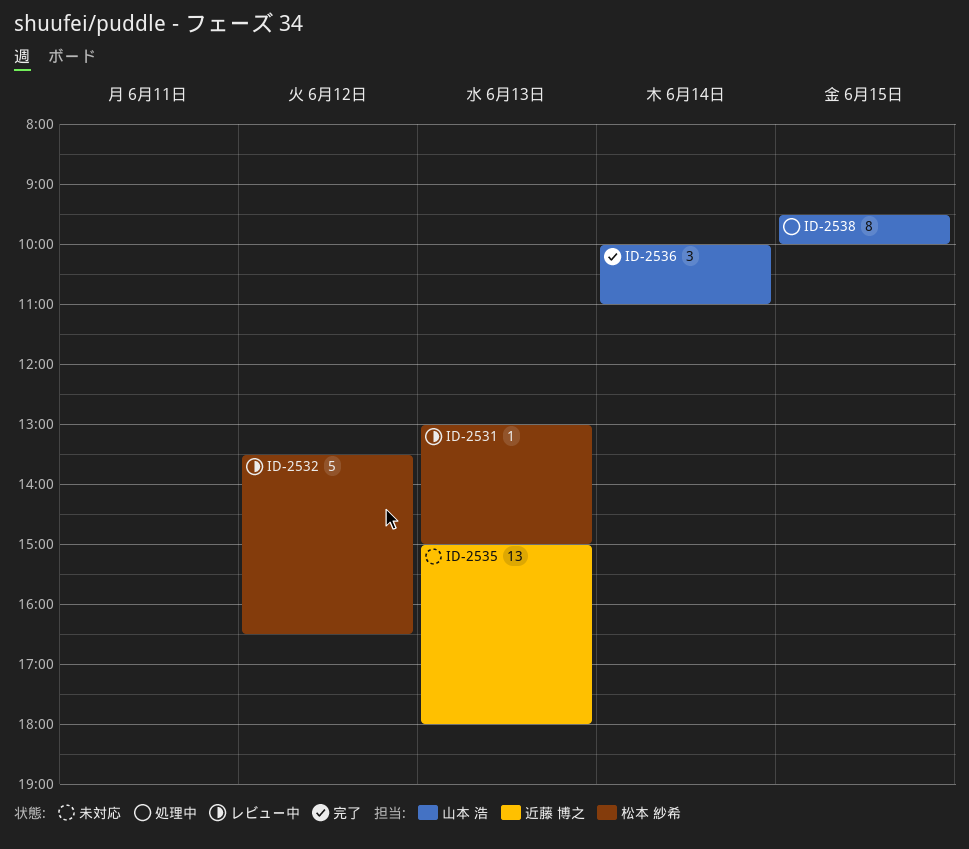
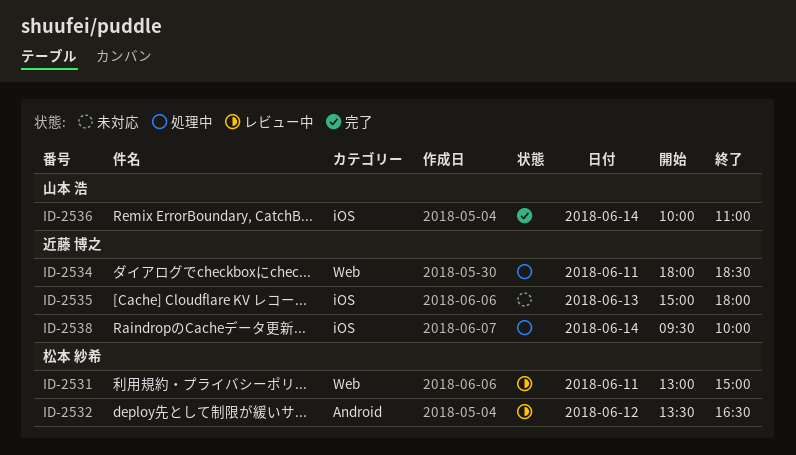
ID-2531, day: Jun 13 -> Jun 11
ID-2534: none -> present
ID-2538, owner: 山本 浩 -> 近藤 博之
ID-2538, day: Jun 15 -> Jun 14

